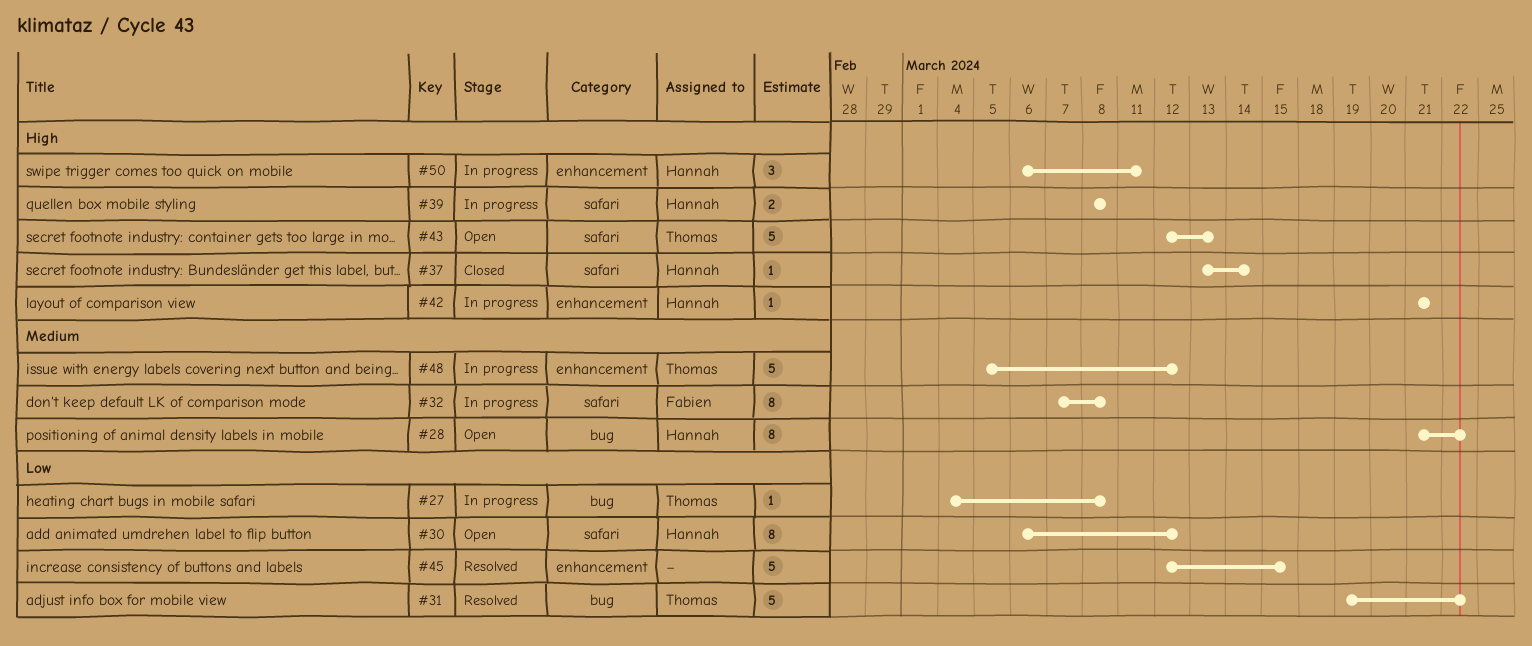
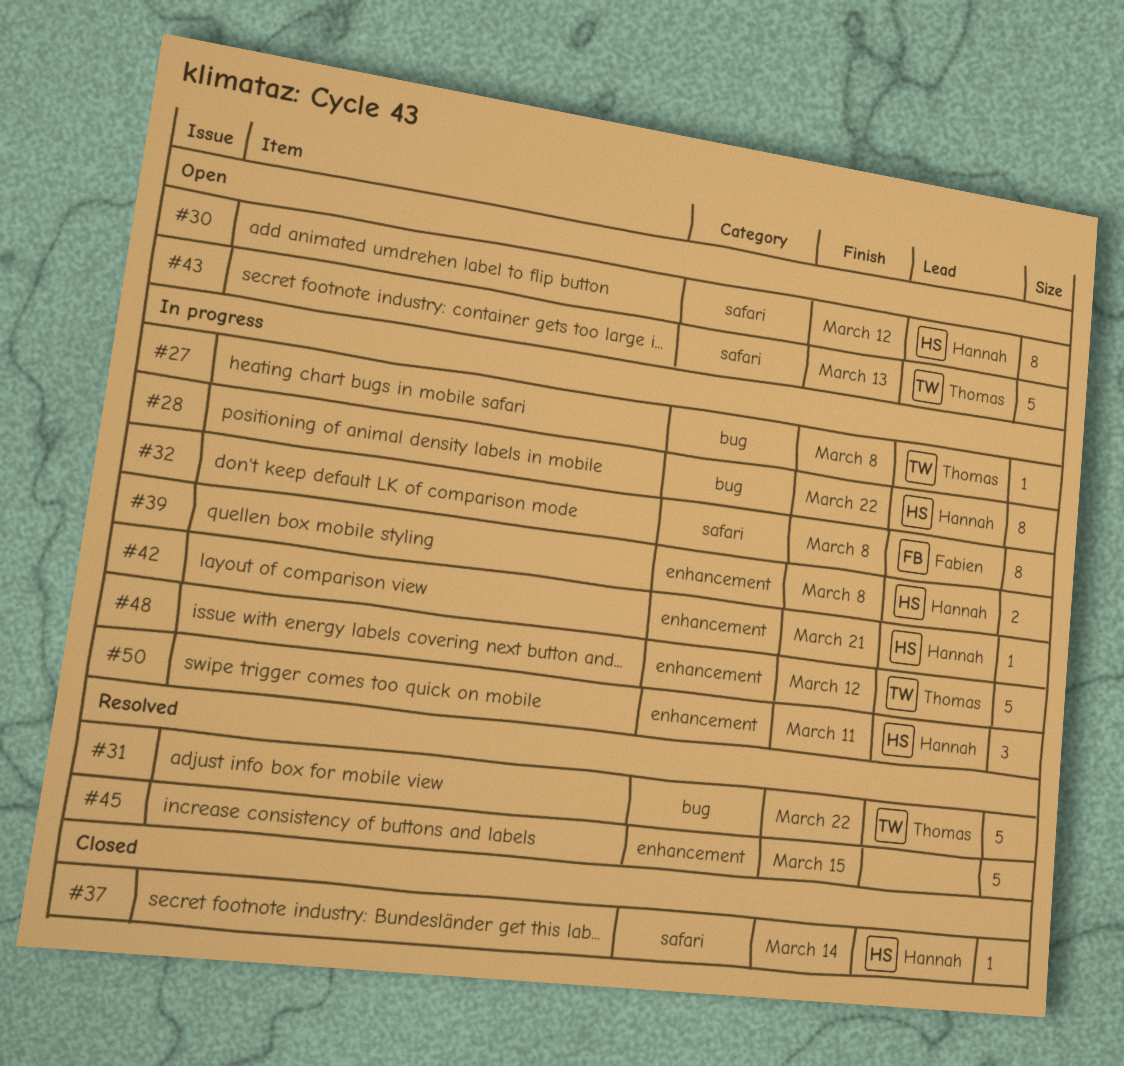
#28, status: Open -> In progress
#39, label: safari -> enhancement

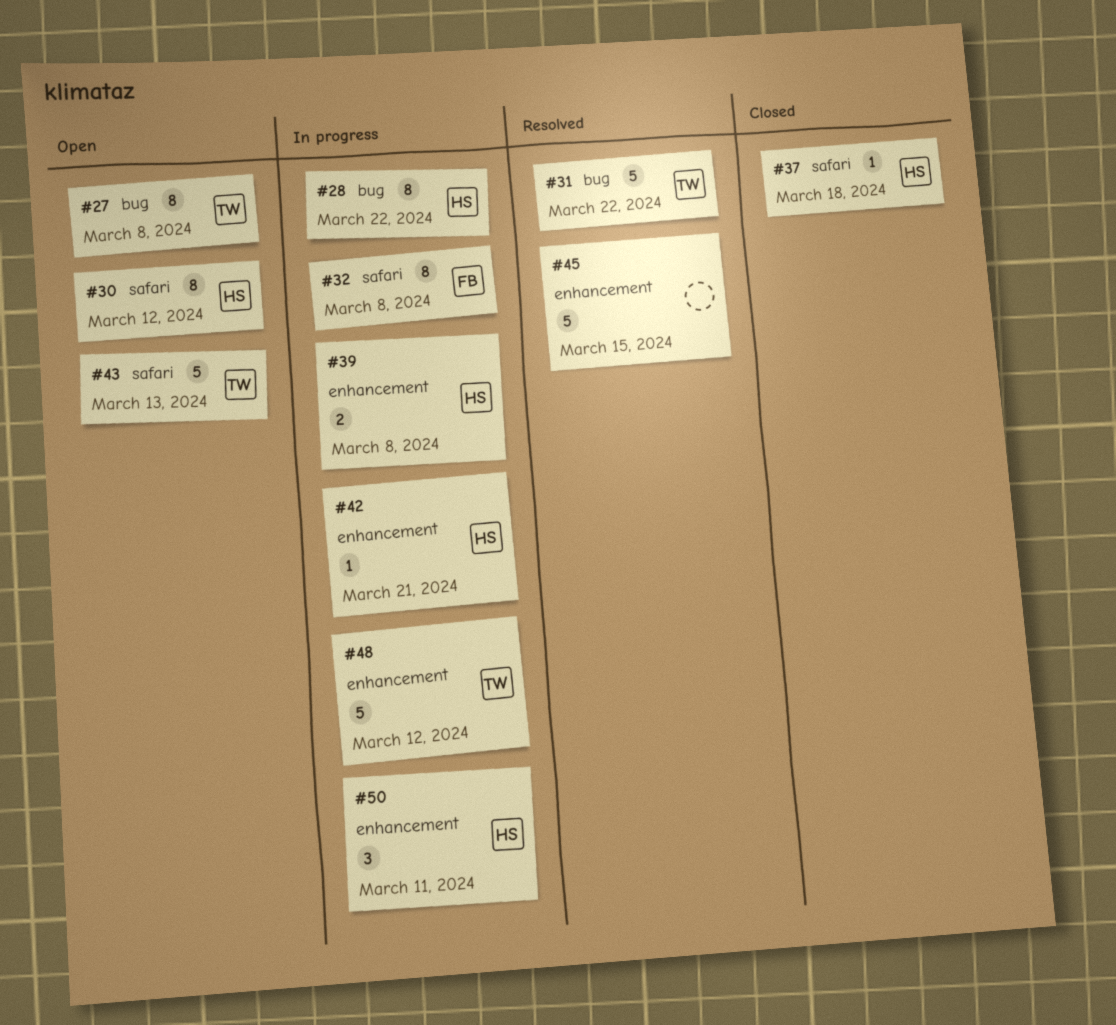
#27, status: In progress -> Open
#27, estimate: 1 -> 8
#37, due: Mar 14 -> Mar 18

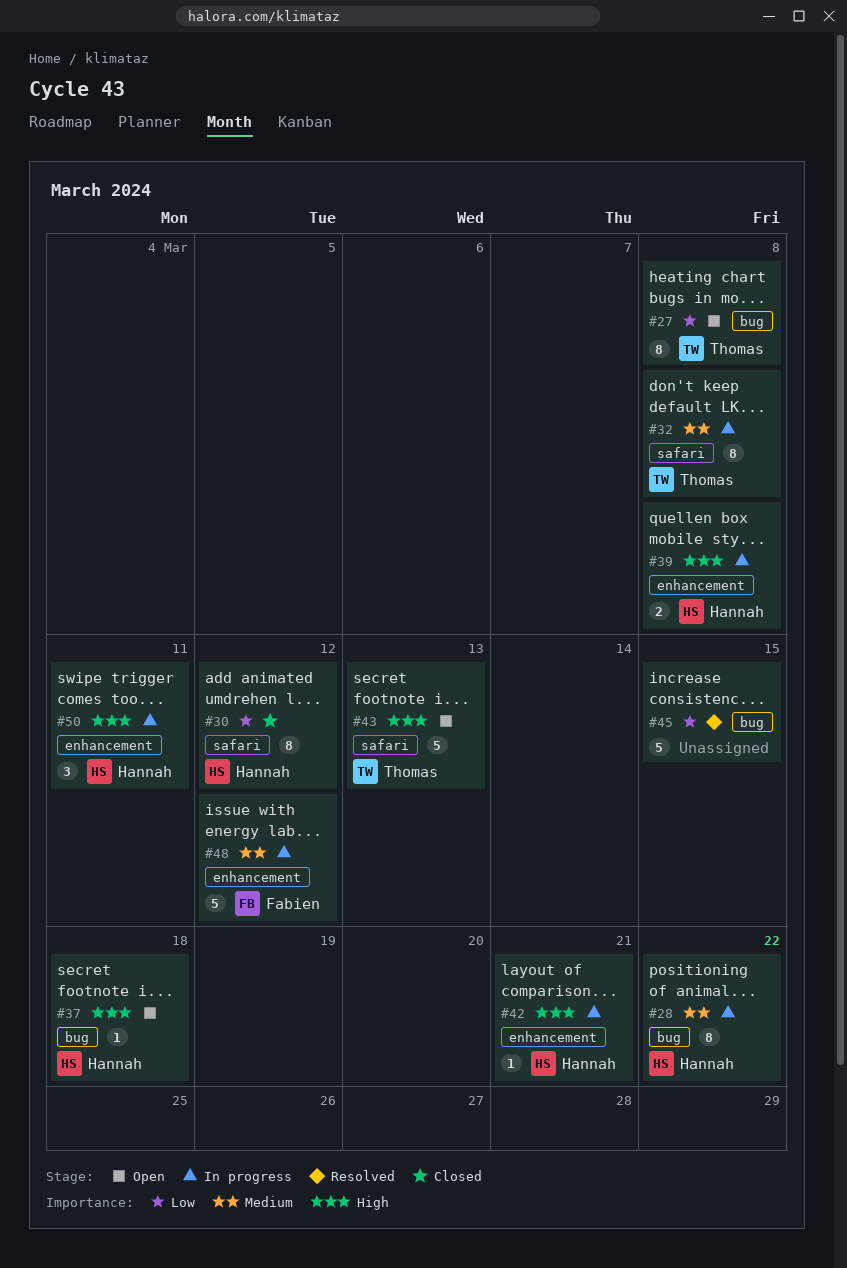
#30, status: Open -> Closed
#31: present -> none
#32, owner: Fabien -> Thomas
#37, status: Closed -> Open
#37, label: safari -> bug
#45, label: enhancement -> bug
#48, owner: Thomas -> Fabien

